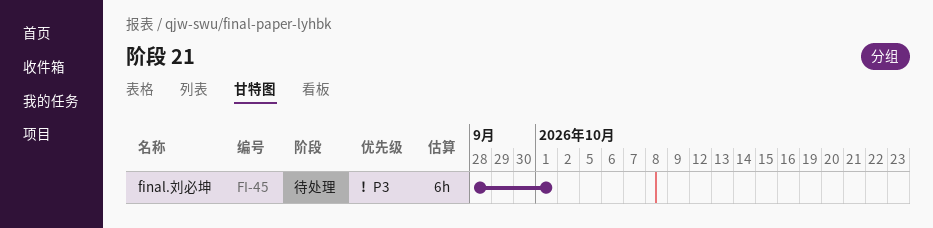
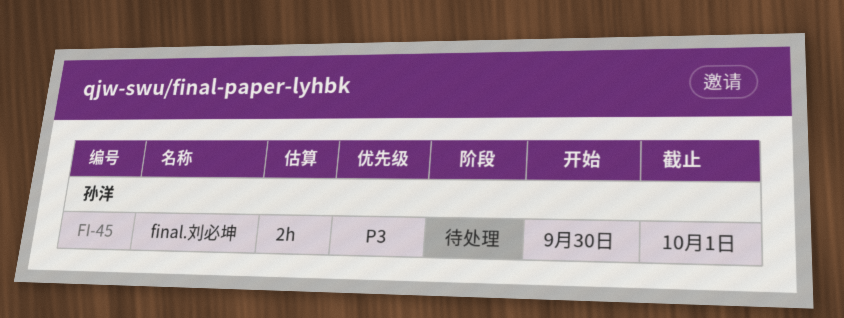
FI-45, estimate: 6h -> 2h
FI-45, start: Sep 28 -> Sep 30

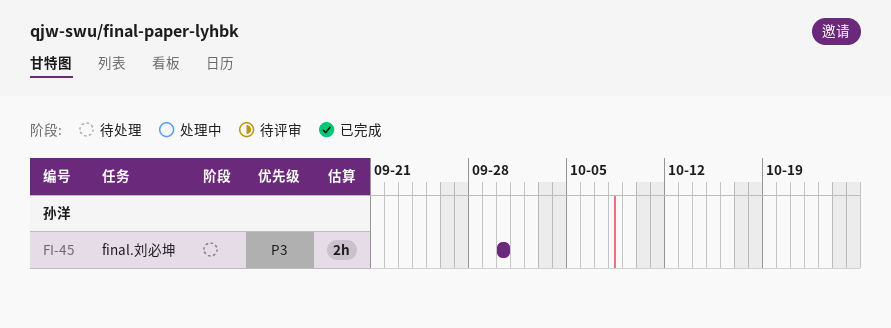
FI-45, due: Oct 1 -> Sep 30

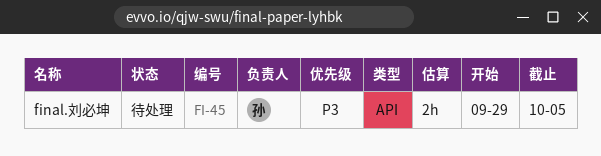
FI-45, start: Sep 30 -> Sep 29
FI-45, due: Sep 30 -> Oct 5

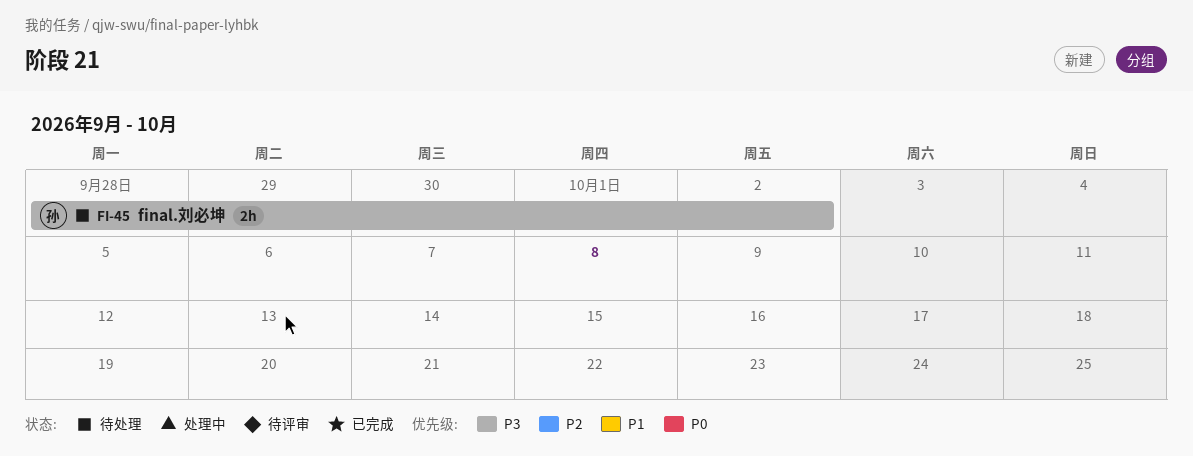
FI-45, start: Sep 29 -> Sep 28
FI-45, due: Oct 5 -> Oct 2

